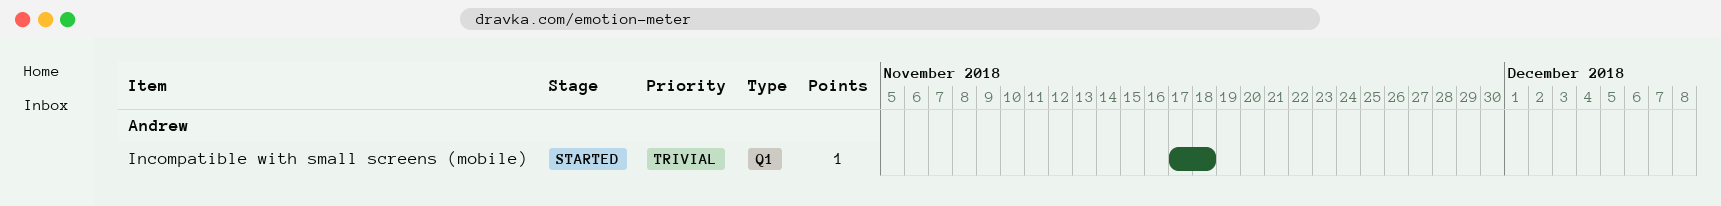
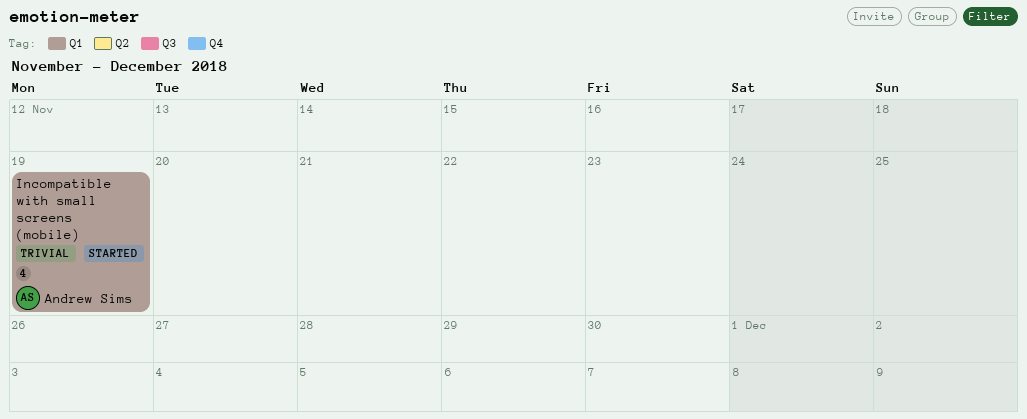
Incompatible with small screens (mobile), estimate: 1 -> 4
Incompatible with small screens (mobile), due: Nov 18 -> Nov 19

